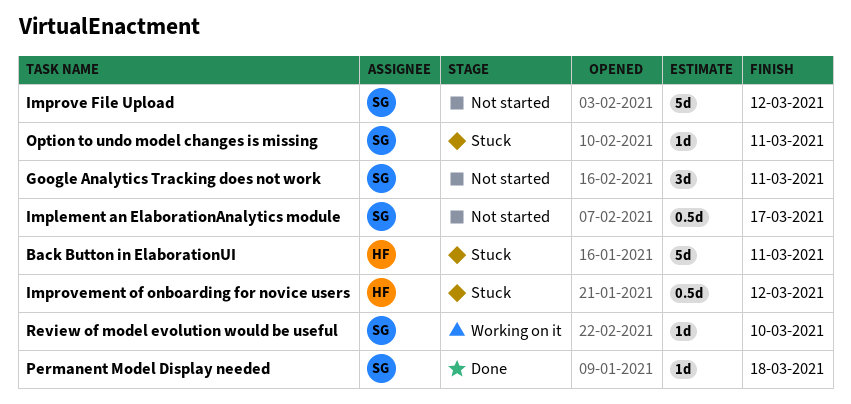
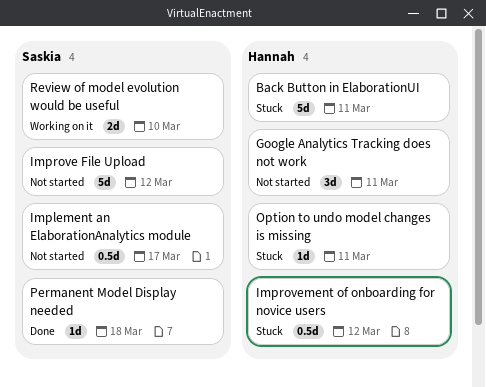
Google Analytics Tracking does not work, owner: Saskia -> Hannah
Option to undo model changes is missing, owner: Saskia -> Hannah
Review of model evolution would be useful, estimate: 1d -> 2d

